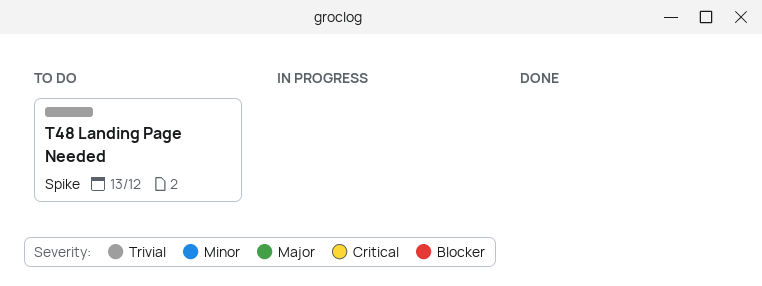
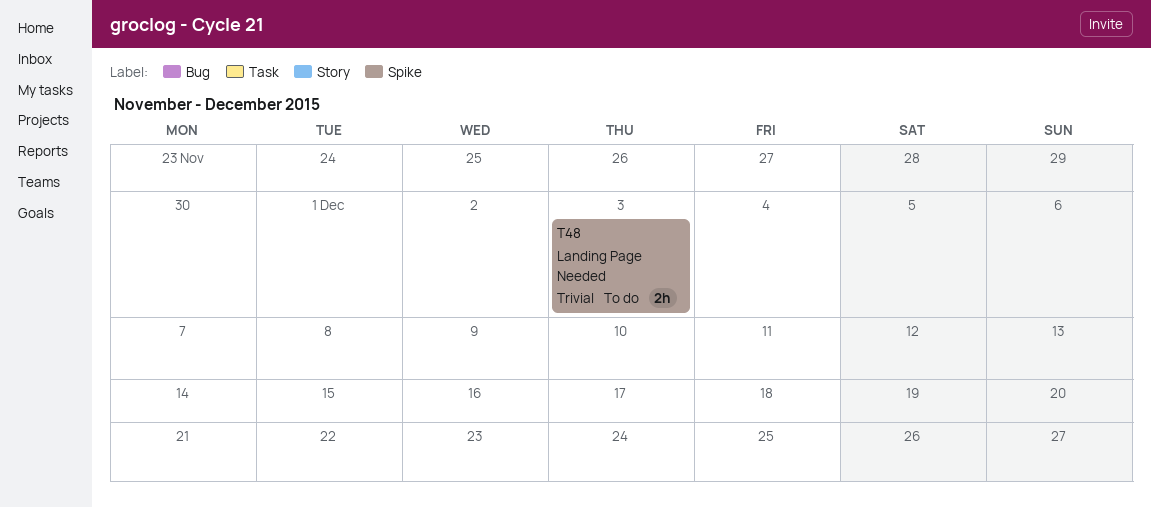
T48, due: Dec 13 -> Dec 3

